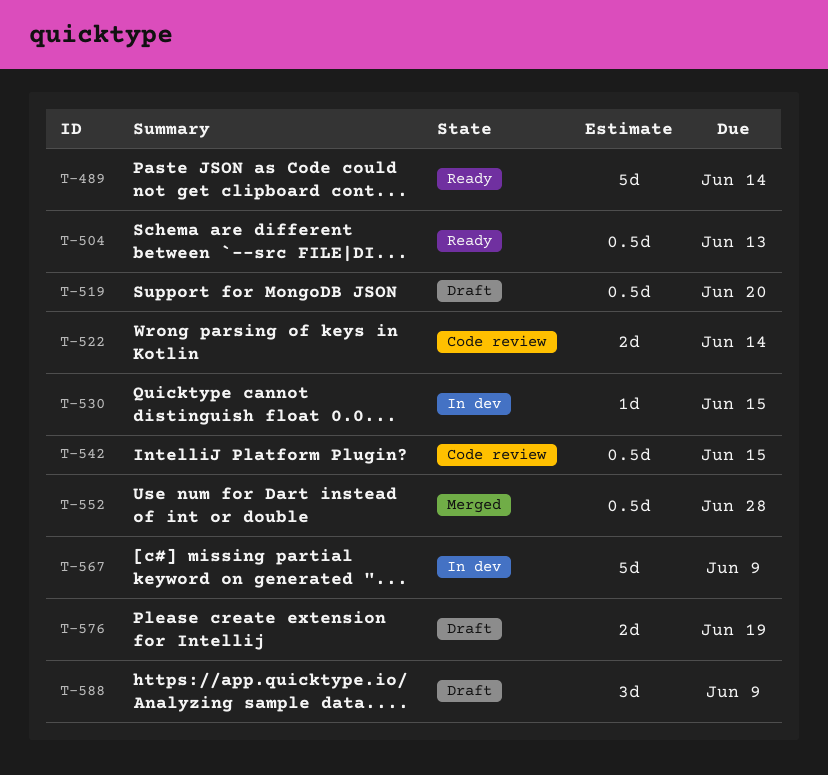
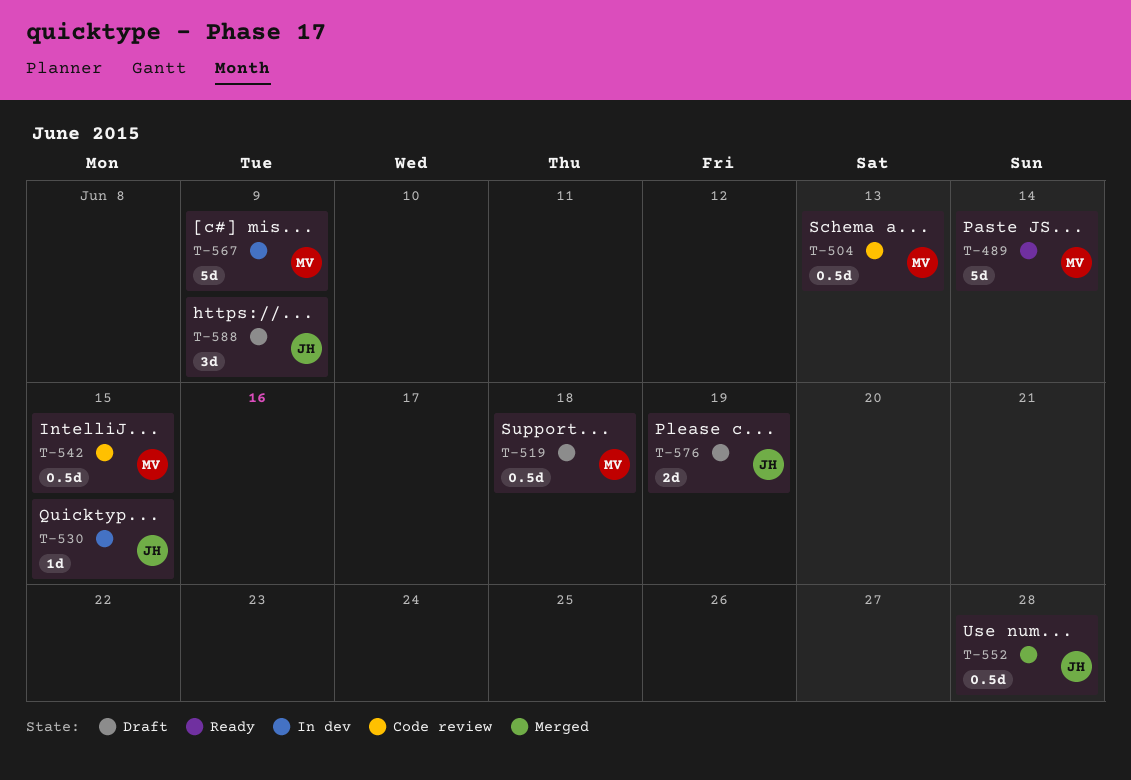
T-504, status: Ready -> Code review
T-519, due: Jun 20 -> Jun 18
T-522: present -> none

